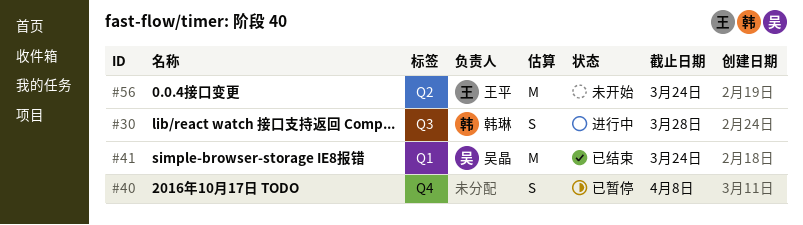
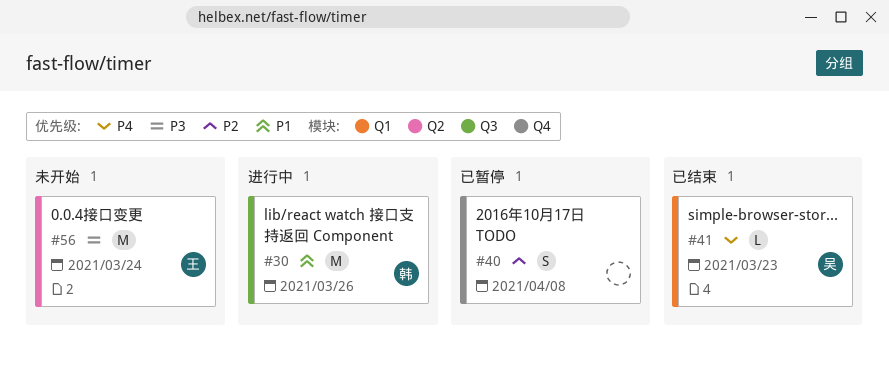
#30, estimate: S -> M
#30, due: Mar 28 -> Mar 26
#41, estimate: M -> L
#41, due: Mar 24 -> Mar 23

